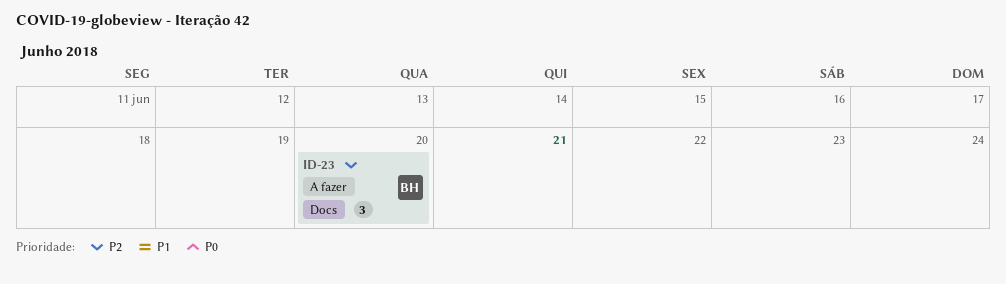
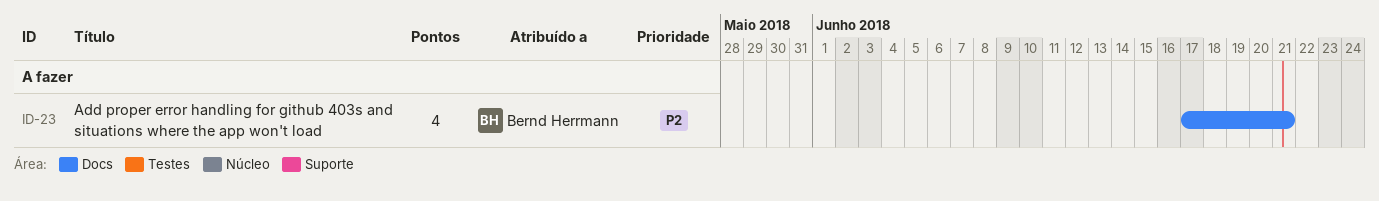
ID-23, estimate: 3 -> 4
ID-23, due: Jun 20 -> Jun 21

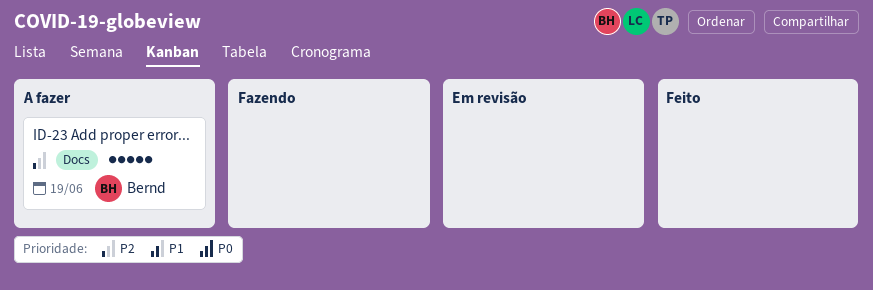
ID-23, estimate: 4 -> 5
ID-23, due: Jun 21 -> Jun 19

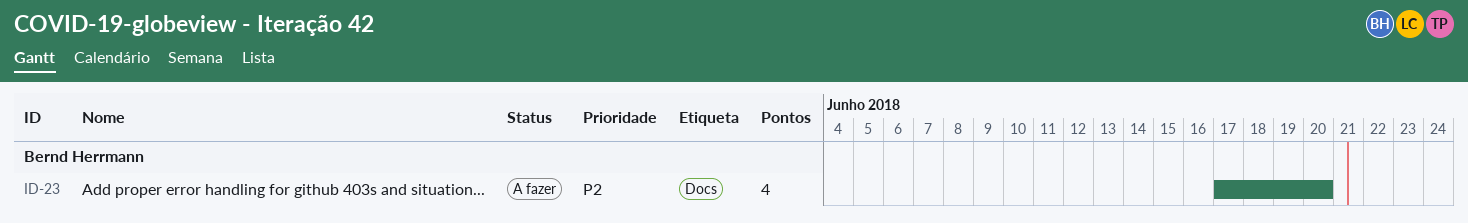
ID-23, estimate: 5 -> 4
ID-23, due: Jun 19 -> Jun 20

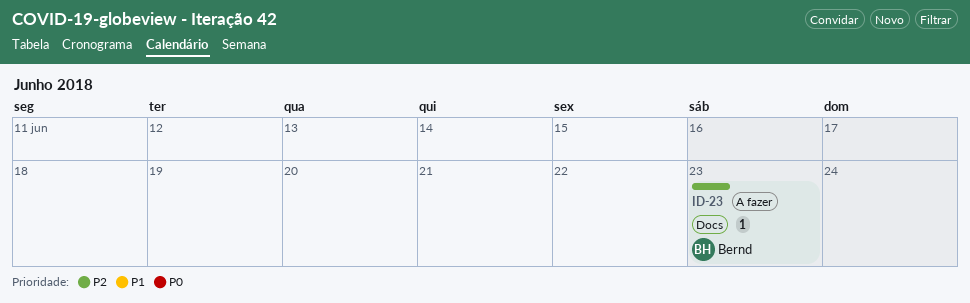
ID-23, estimate: 4 -> 1
ID-23, due: Jun 20 -> Jun 23

